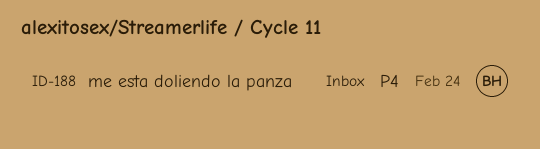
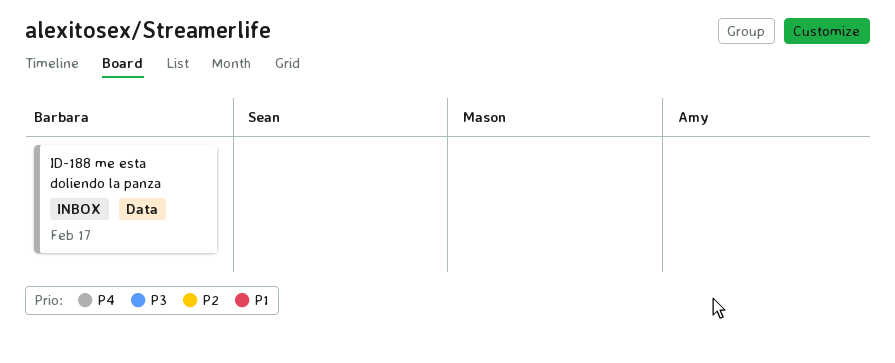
ID-188, due: Feb 24 -> Feb 17

